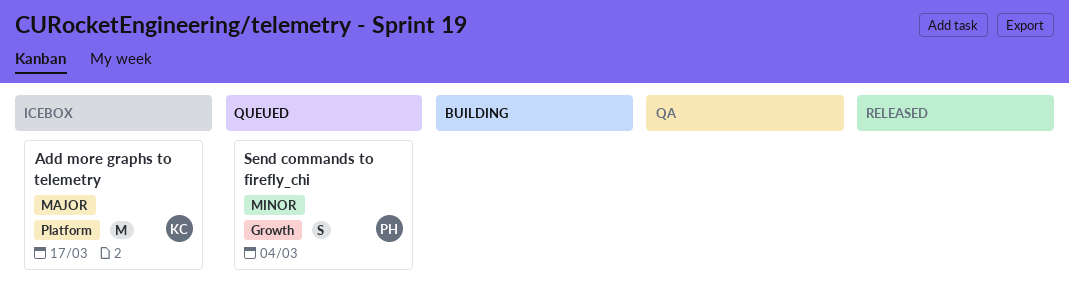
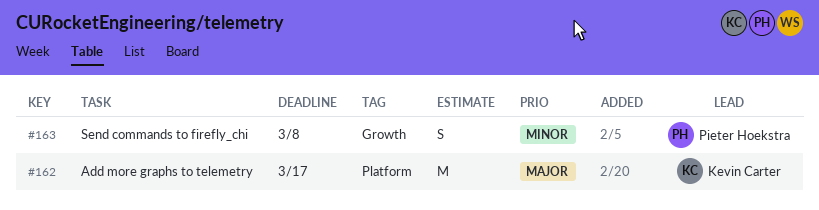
Send commands to firefly_chi, due: Mar 4 -> Mar 8

